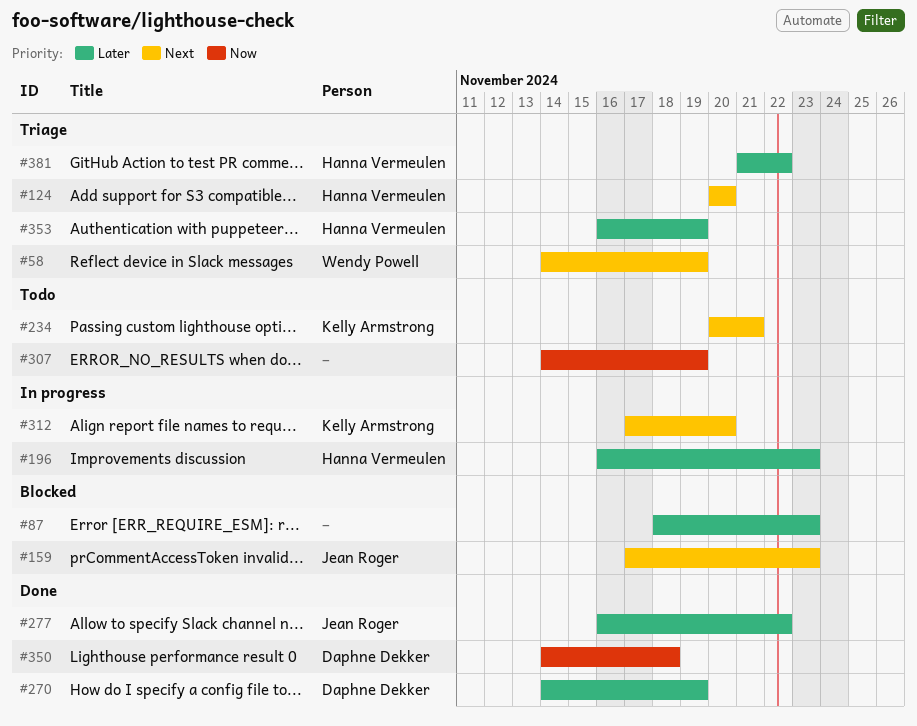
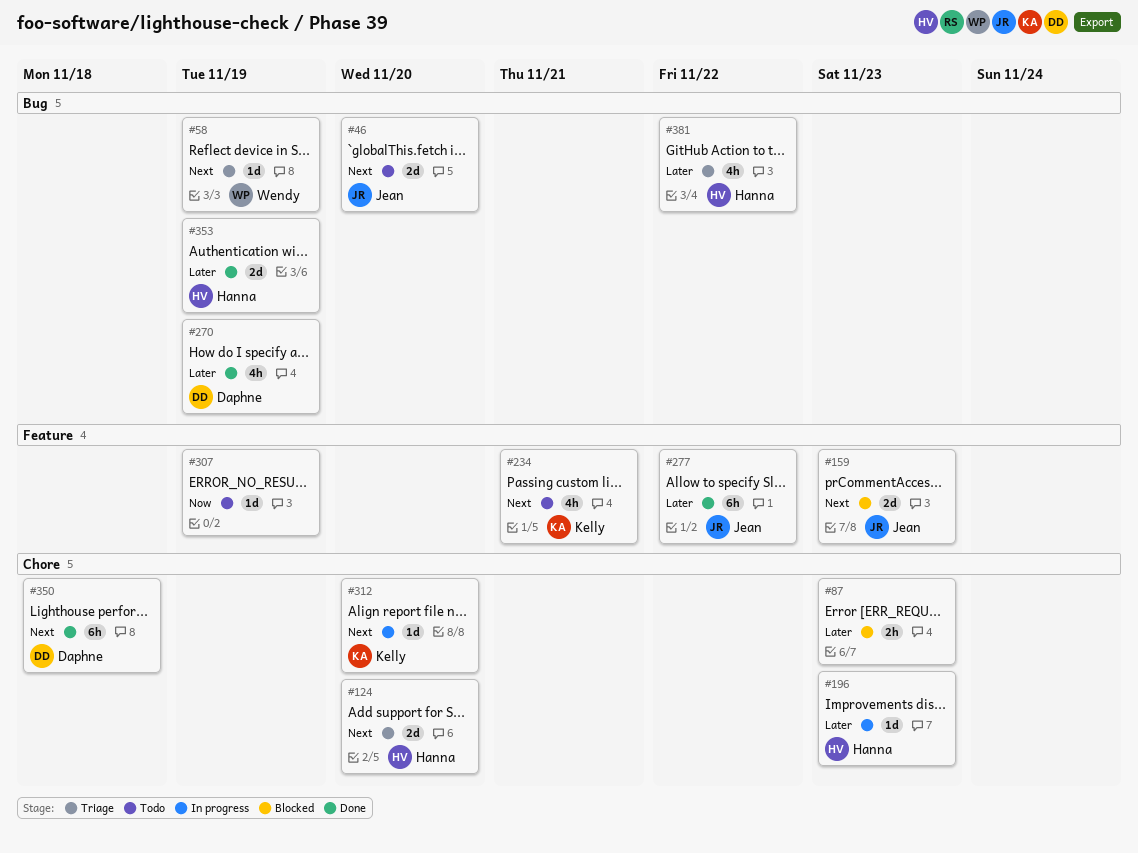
#46: none -> present
#350, priority: Now -> Next
#353, status: Triage -> Done

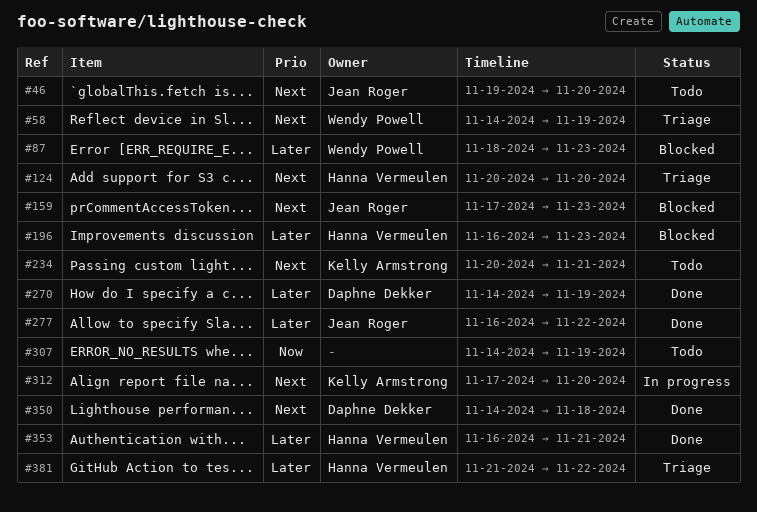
#87, owner: none -> Wendy Powell
#196, status: In progress -> Blocked
#353, due: Nov 19 -> Nov 21

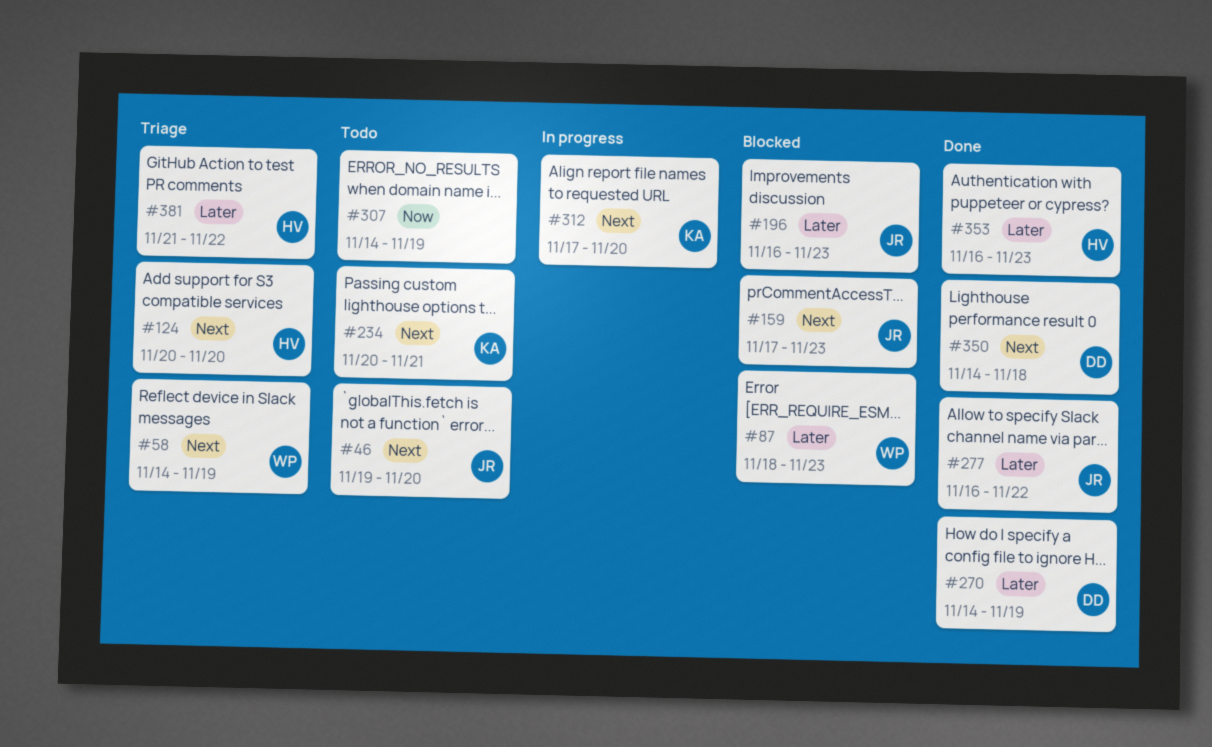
#196, owner: Hanna Vermeulen -> Jean Roger
#353, due: Nov 21 -> Nov 23

